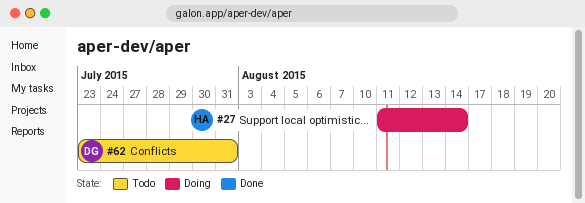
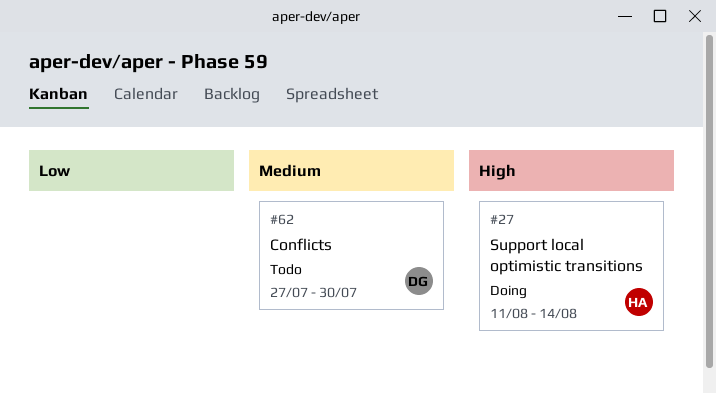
#62, start: Jul 23 -> Jul 27
#62, due: Jul 31 -> Jul 30

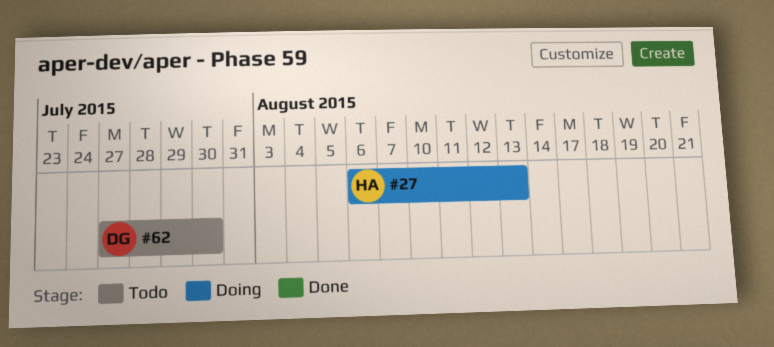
#27, start: Aug 11 -> Aug 6
#27, due: Aug 14 -> Aug 13

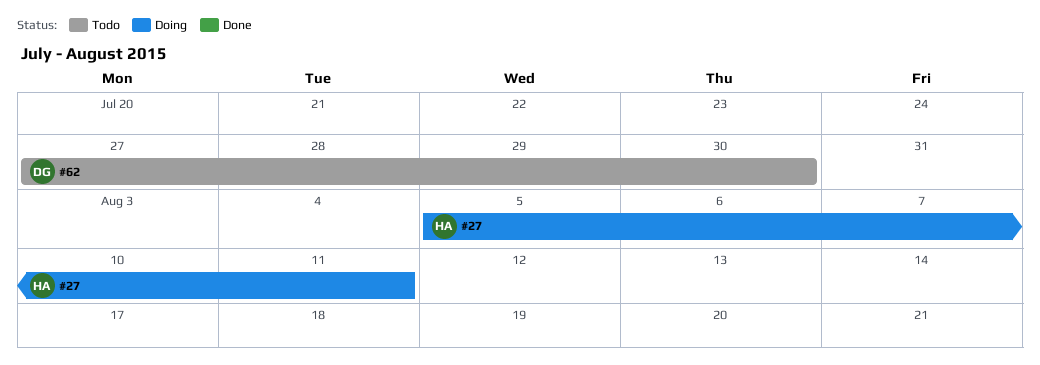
#27, start: Aug 6 -> Aug 5
#27, due: Aug 13 -> Aug 11

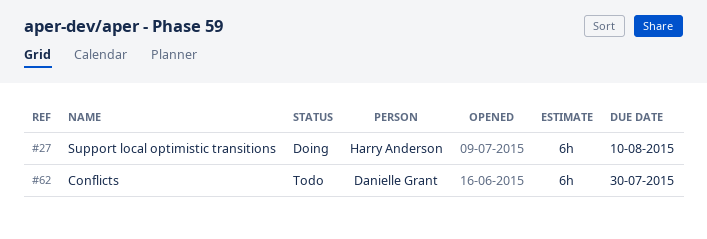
#27, due: Aug 11 -> Aug 10

